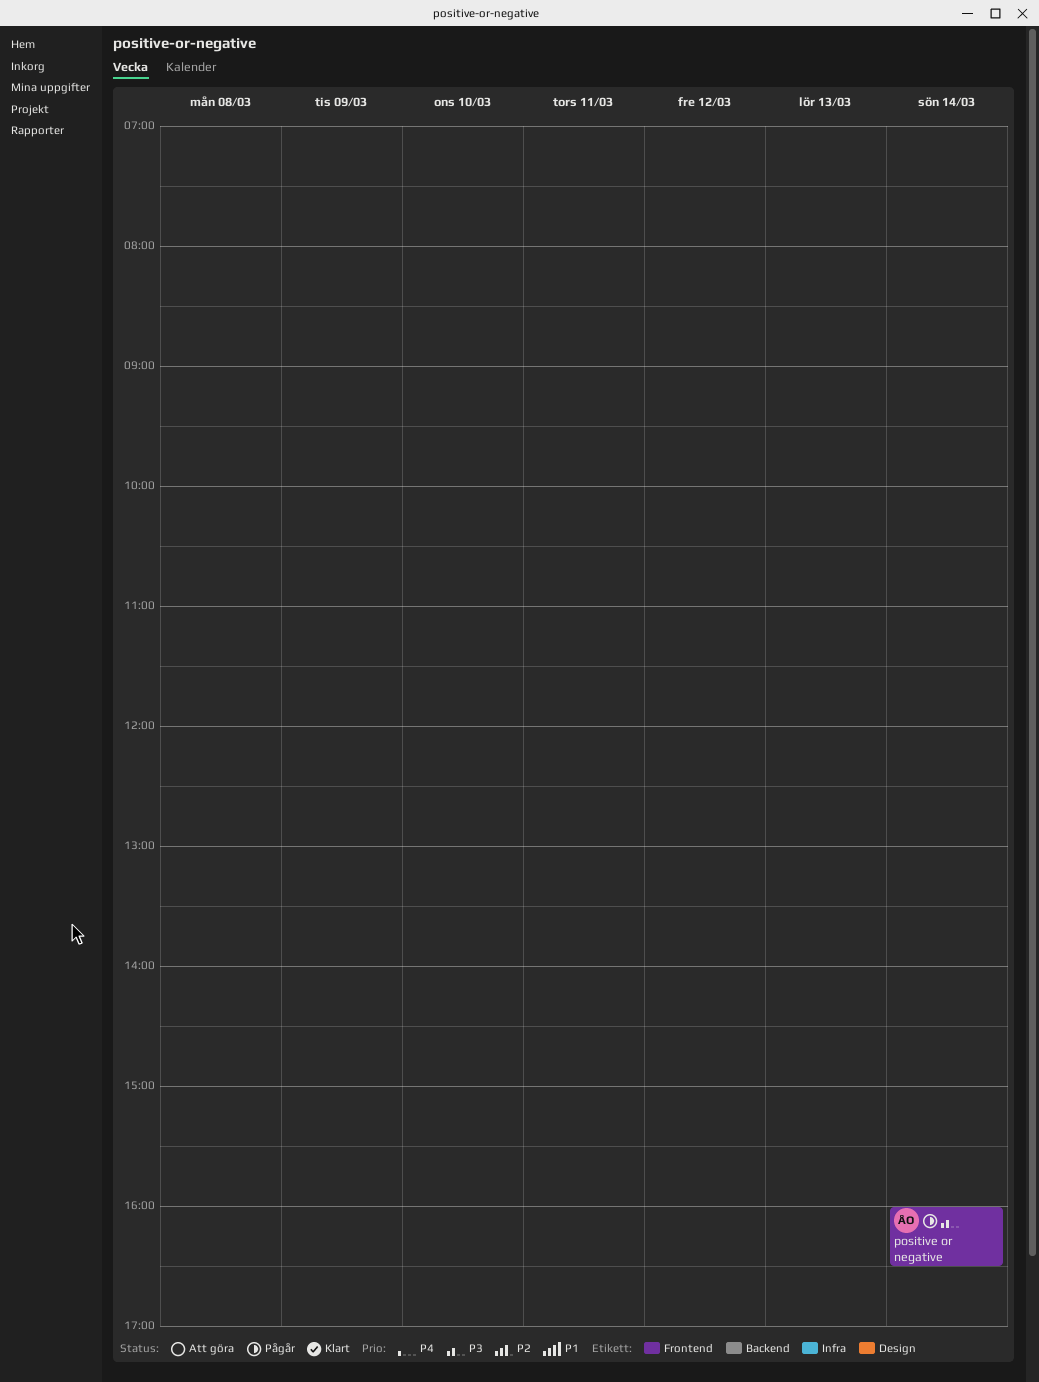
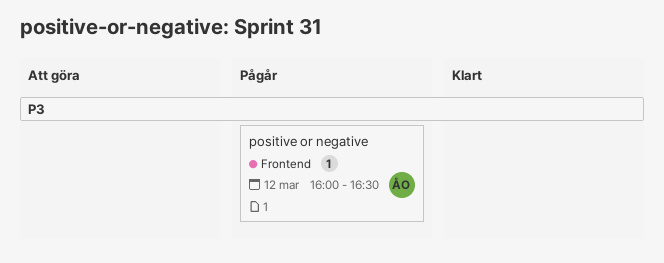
positive or negative, day: Mar 14 -> Mar 12

